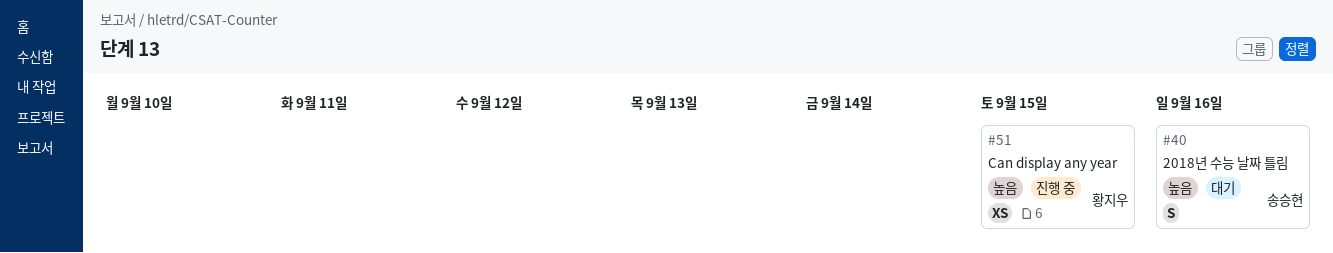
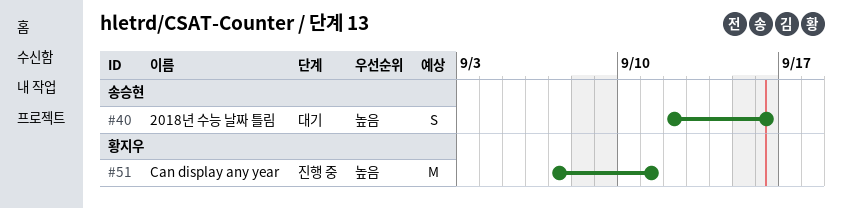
#51, estimate: XS -> M
#51, due: Sep 15 -> Sep 11

